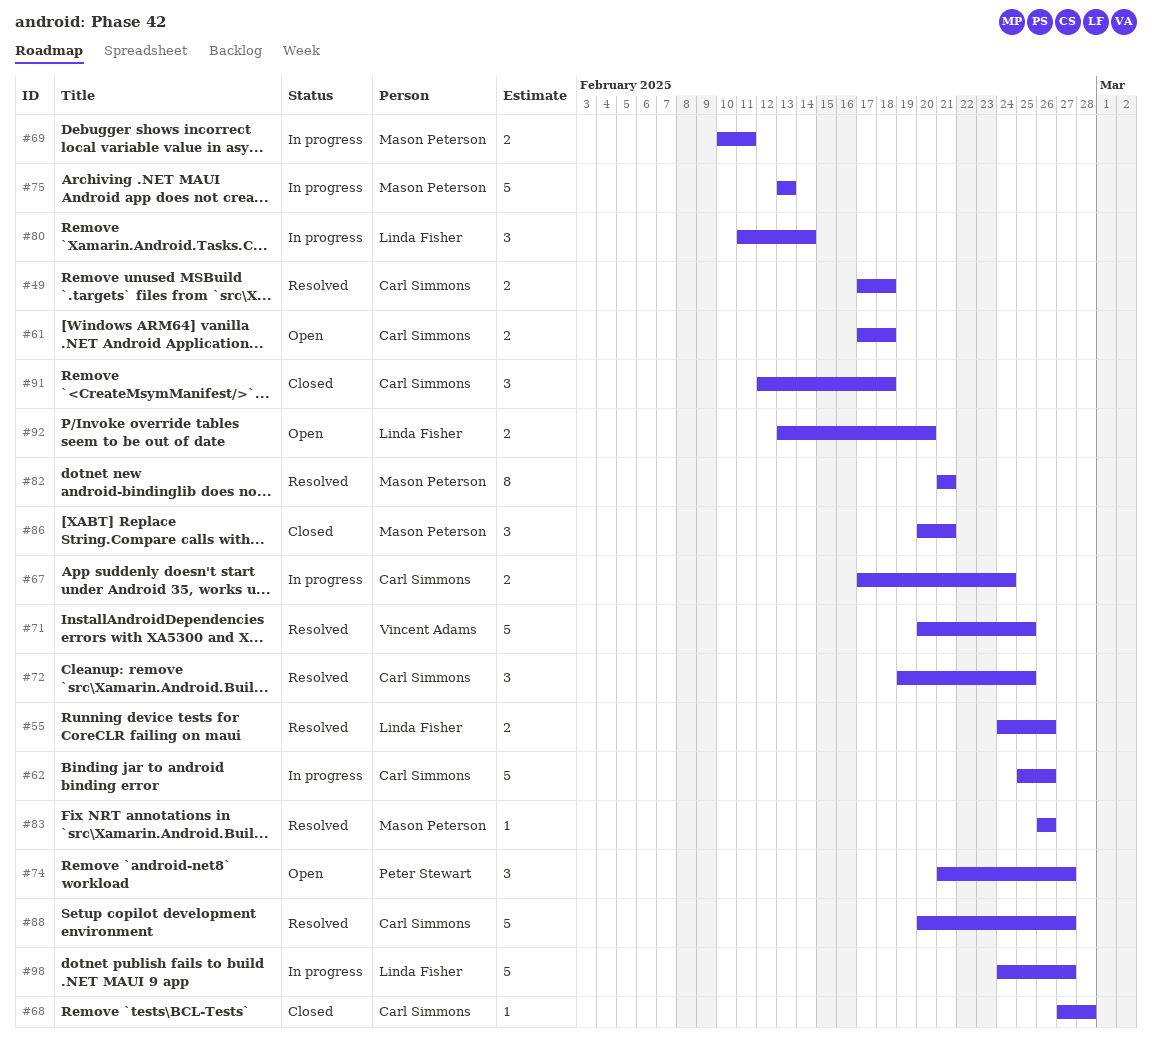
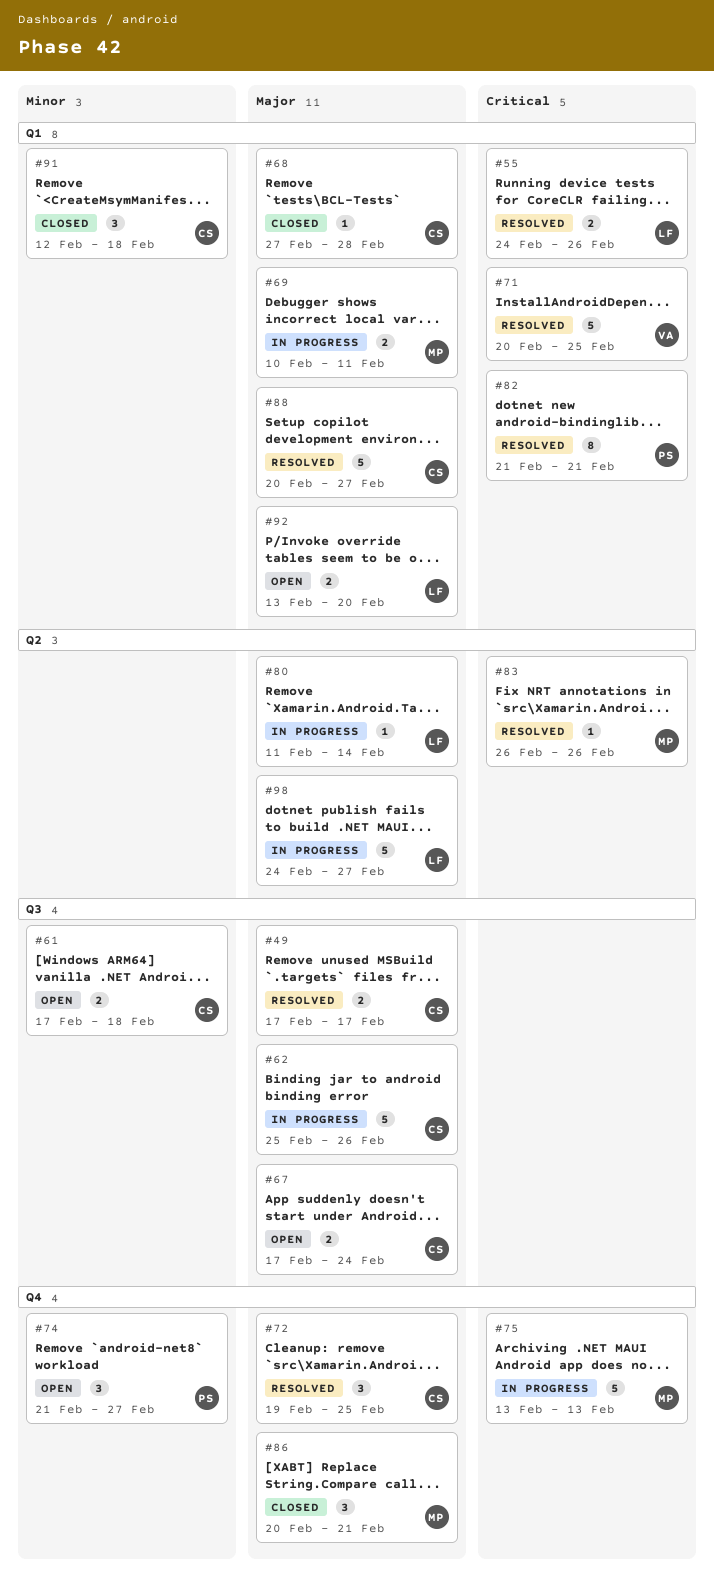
#49, due: Feb 18 -> Feb 17
#67, status: In progress -> Open
#80, estimate: 3 -> 1
#82, owner: Mason Peterson -> Peter Stewart

